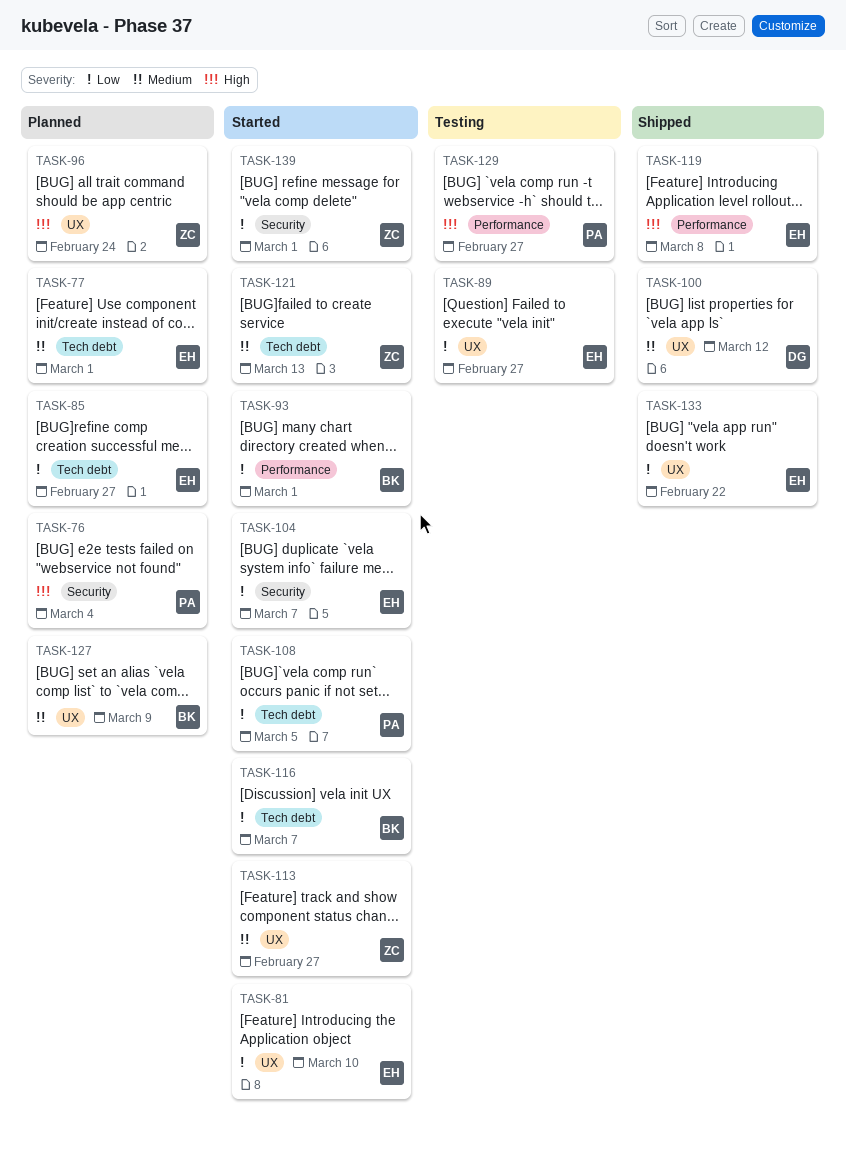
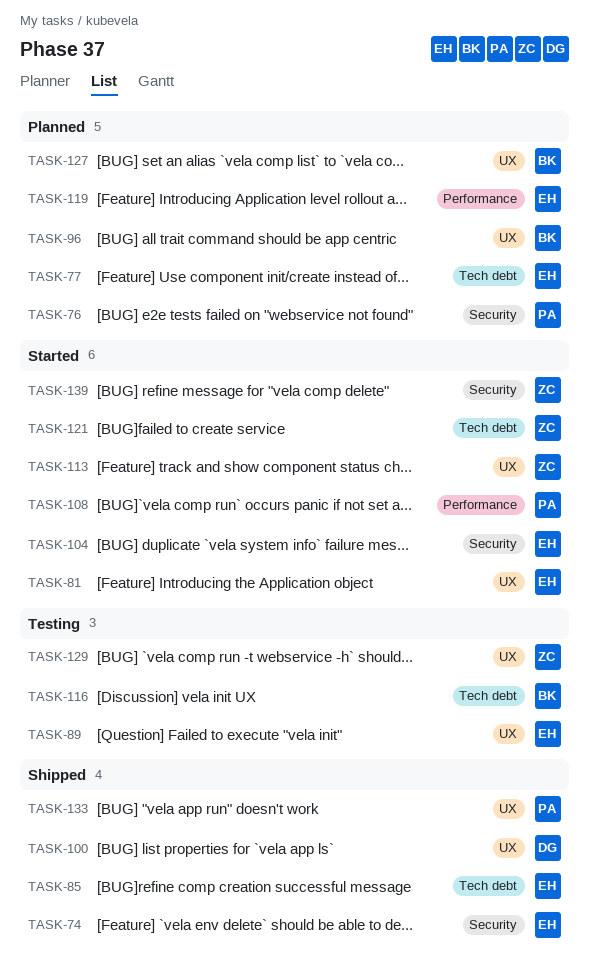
TASK-74: none -> present
TASK-85, status: Planned -> Shipped
TASK-93: present -> none
TASK-96, owner: ZC -> BK
TASK-108, label: Tech debt -> Performance
TASK-116, status: Started -> Testing
TASK-119, status: Shipped -> Planned
TASK-129, owner: PA -> ZC
TASK-129, label: Performance -> UX
TASK-133, owner: EH -> PA

